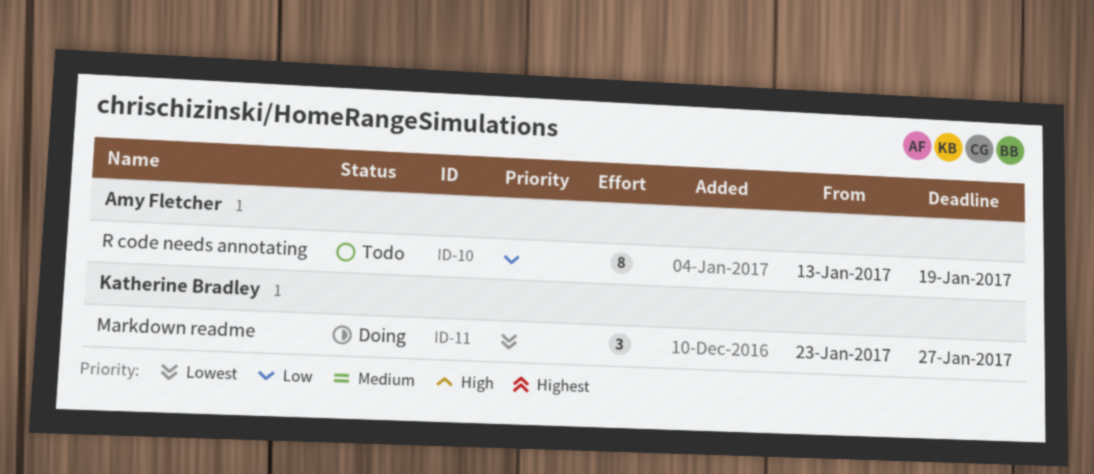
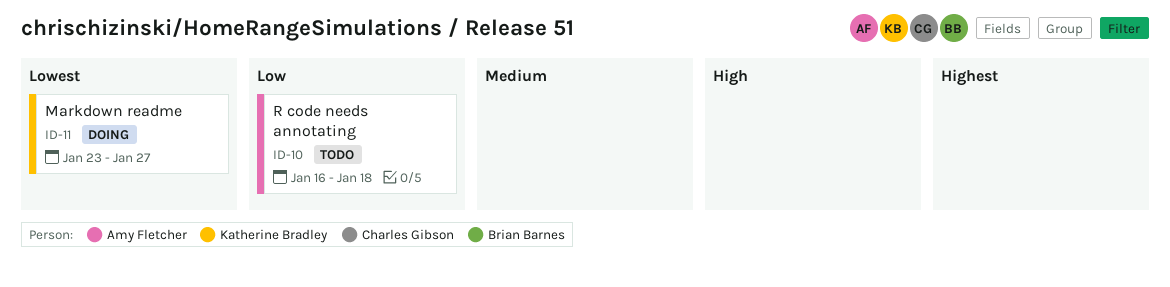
ID-10, start: Jan 13 -> Jan 16
ID-10, due: Jan 19 -> Jan 18

